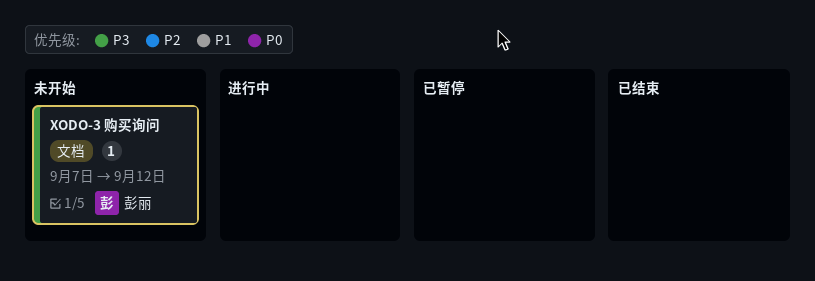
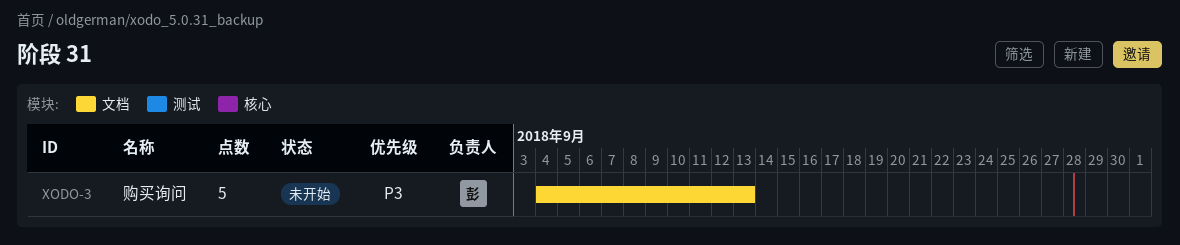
XODO-3, estimate: 1 -> 5
XODO-3, start: Sep 7 -> Sep 4
XODO-3, due: Sep 12 -> Sep 13

